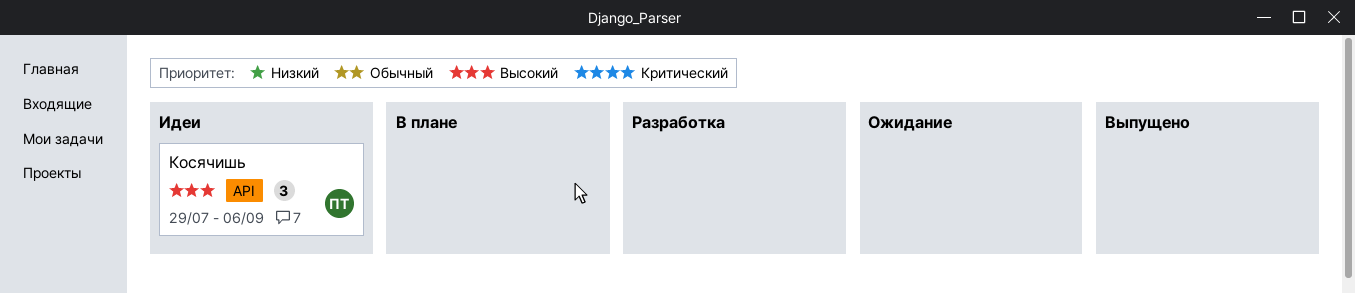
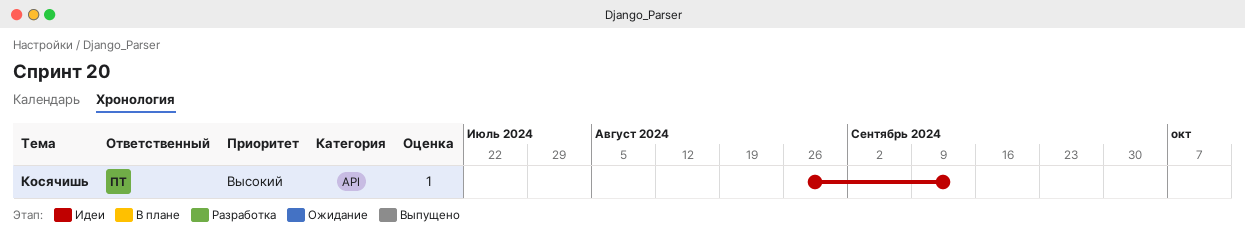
Косячишь, estimate: 3 -> 1
Косячишь, start: Jul 29 -> Aug 26
Косячишь, due: Sep 6 -> Sep 13

